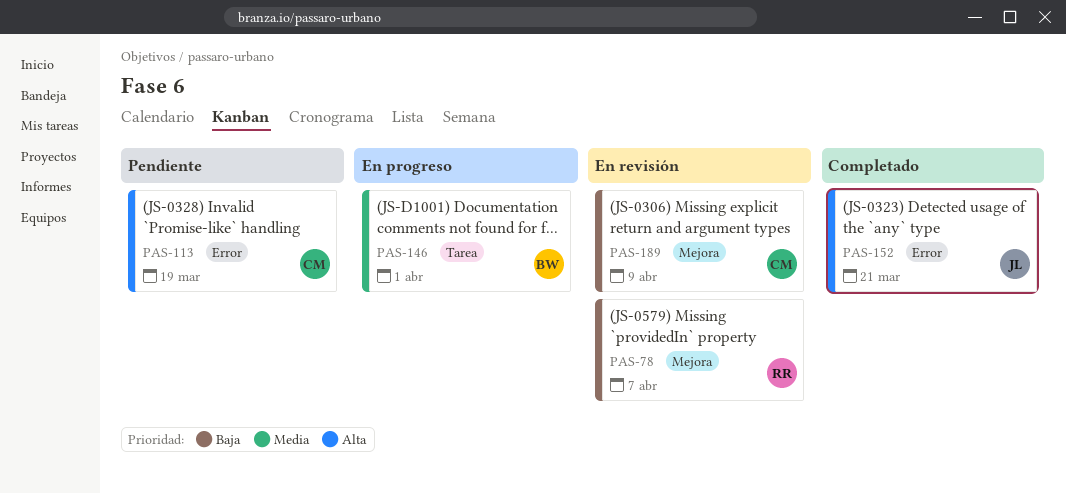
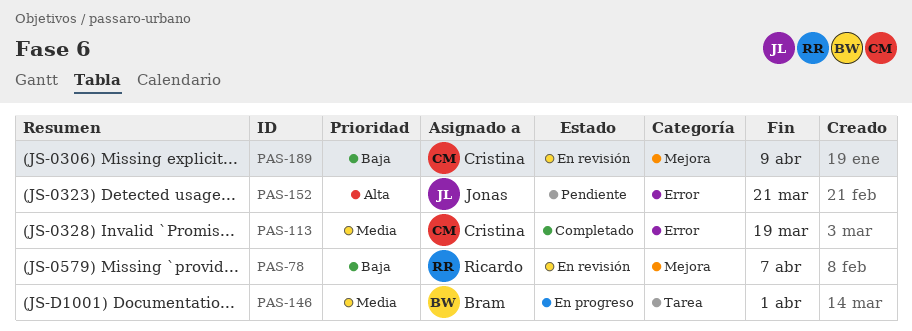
PAS-113, status: Pendiente -> Completado
PAS-113, priority: Alta -> Media
PAS-152, status: Completado -> Pendiente

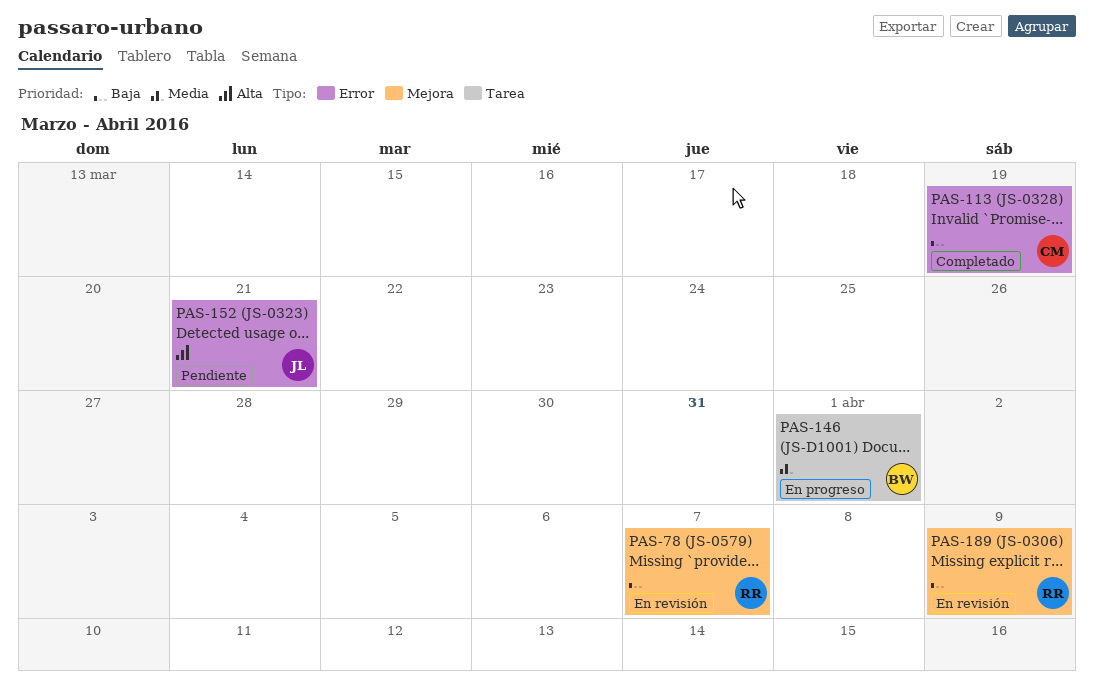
PAS-113, priority: Media -> Baja
PAS-189, owner: Cristina -> Ricardo

